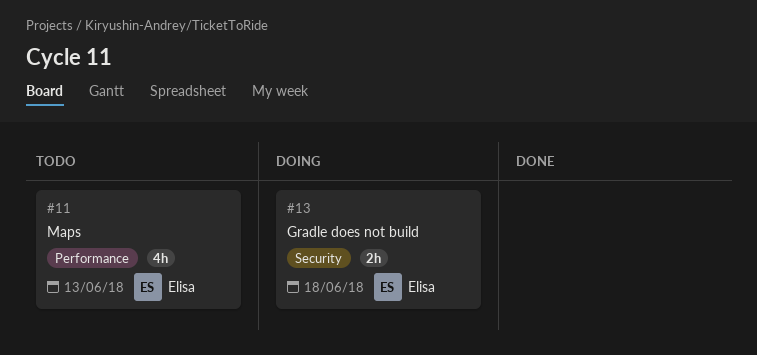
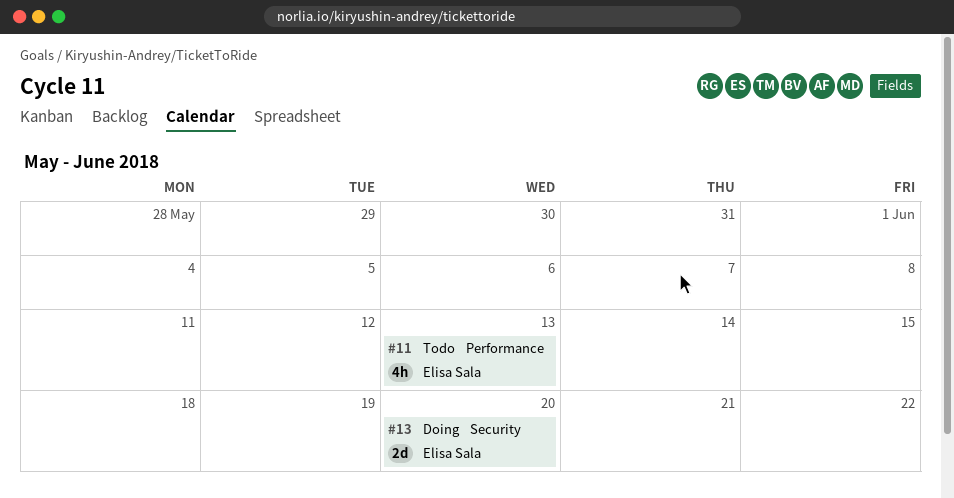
#13, estimate: 2h -> 2d
#13, due: Jun 18 -> Jun 20

